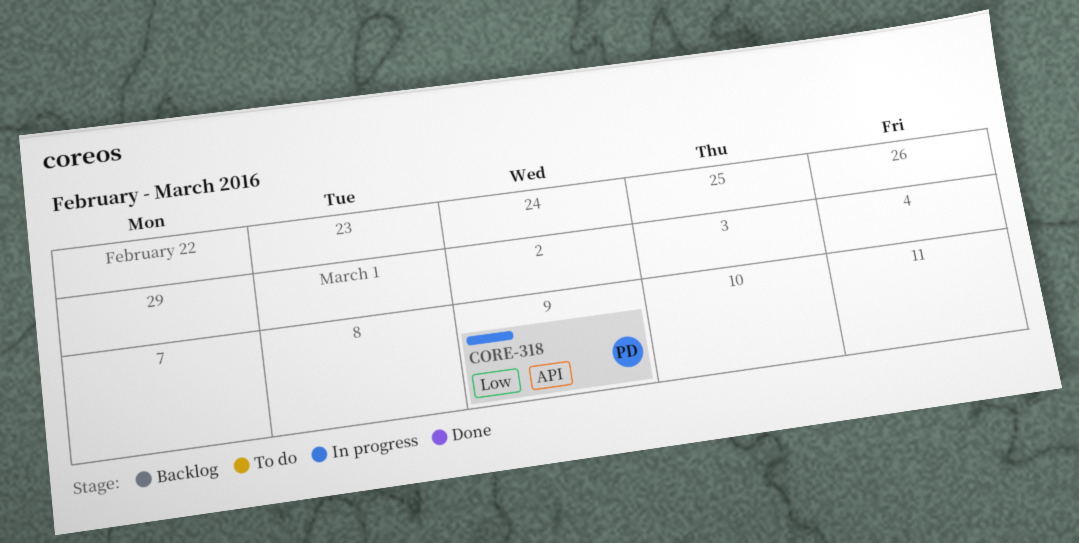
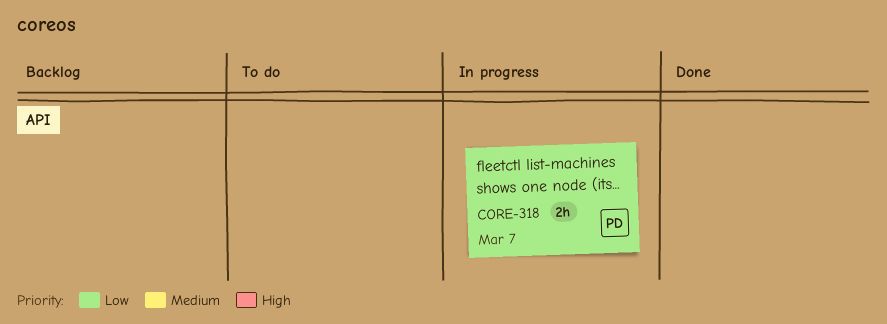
CORE-318, due: Mar 9 -> Mar 7

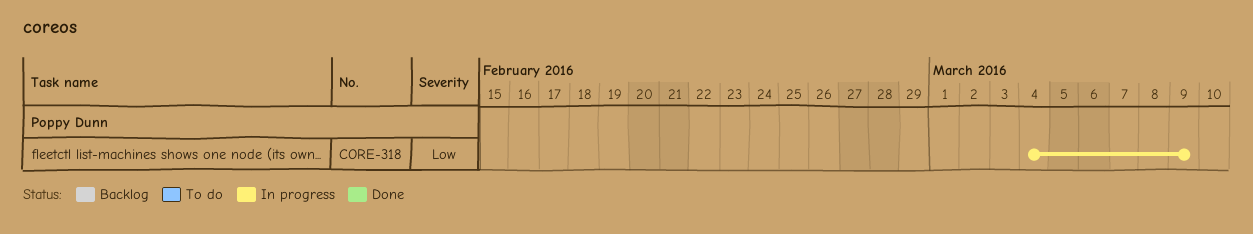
CORE-318, due: Mar 7 -> Mar 9

